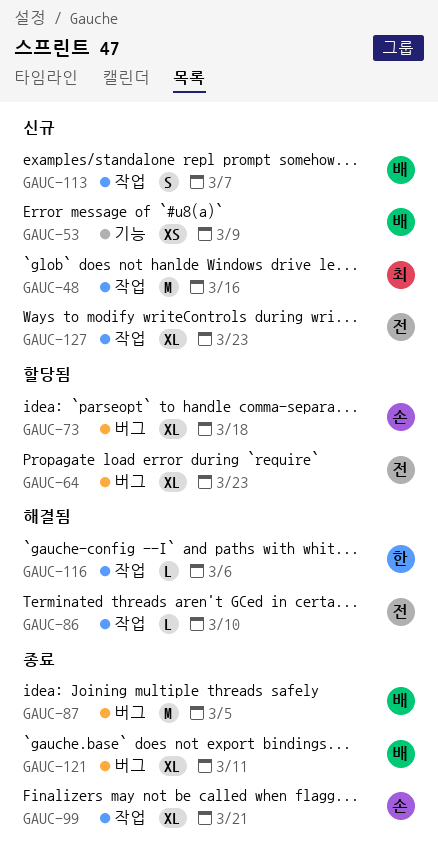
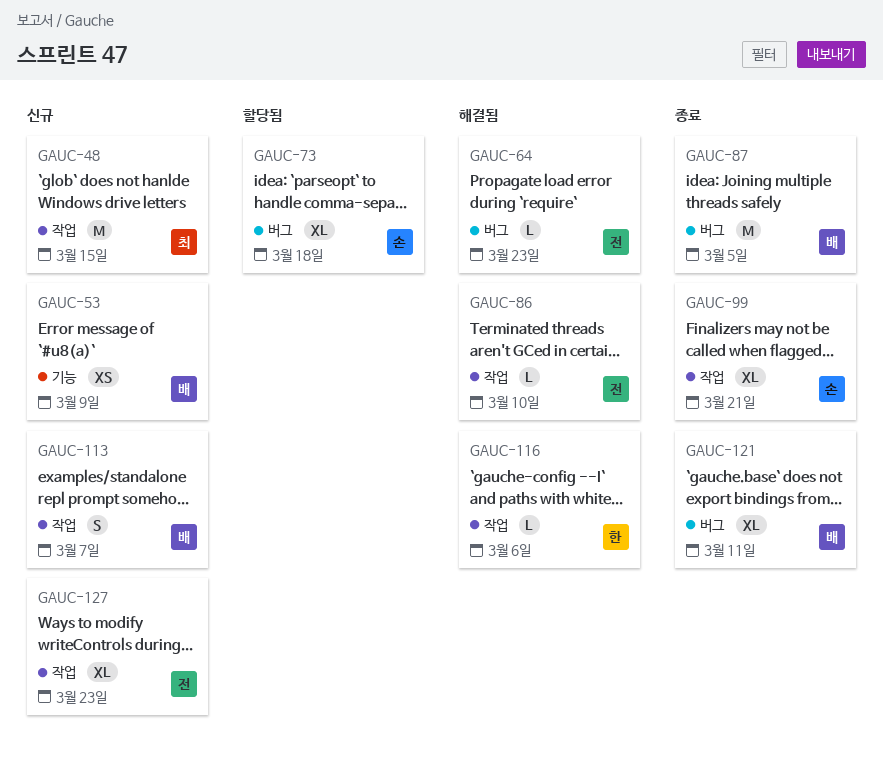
GAUC-48, due: Mar 16 -> Mar 15
GAUC-64, status: 할당됨 -> 해결됨
GAUC-64, estimate: XL -> L

